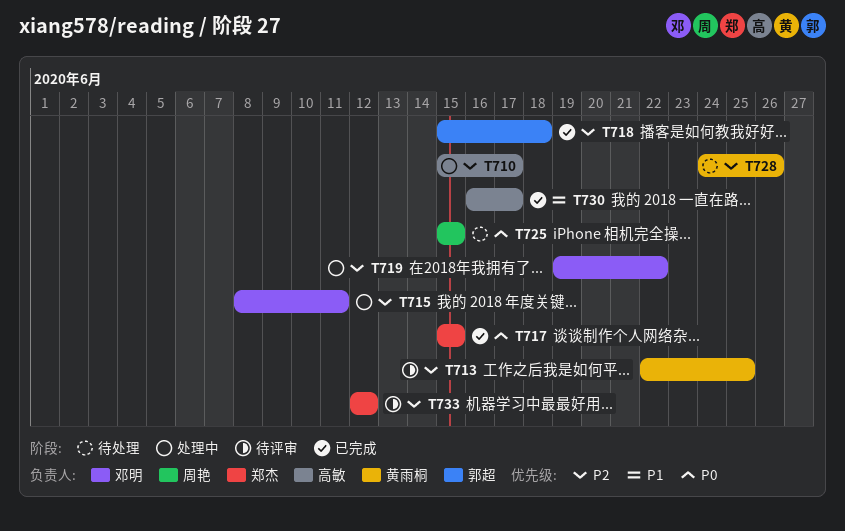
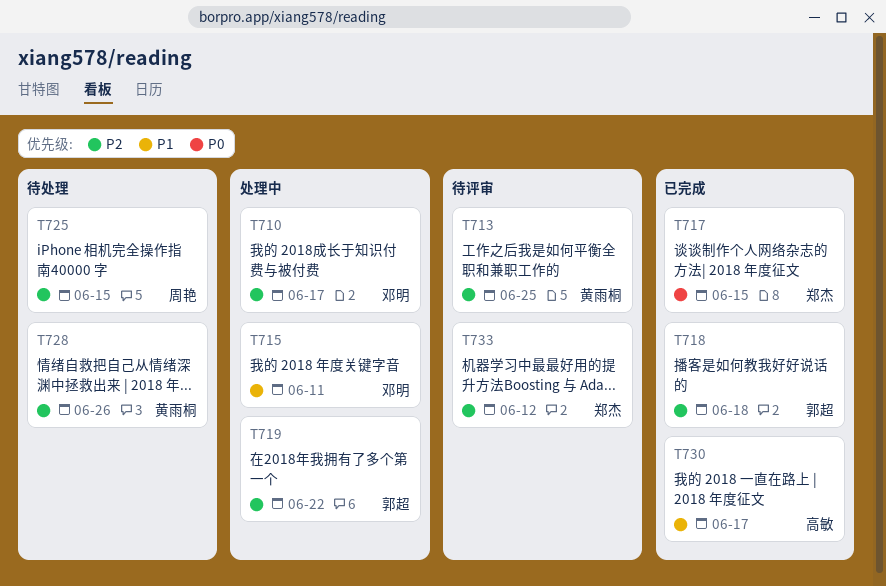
T710, owner: 高敏 -> 邓明
T715, priority: P2 -> P1
T719, owner: 邓明 -> 郭超
T725, priority: P0 -> P2

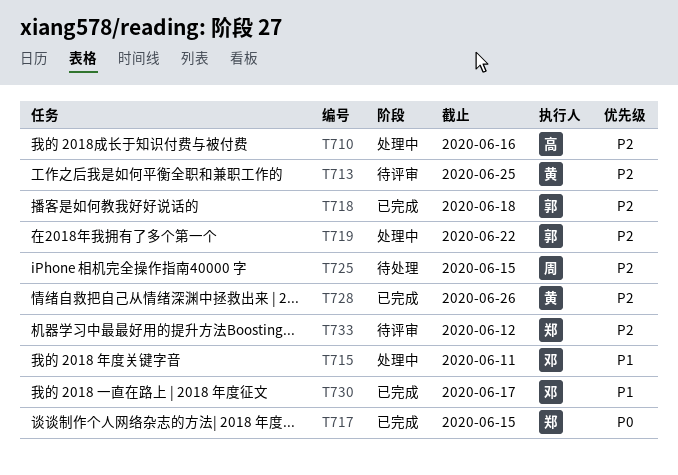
T710, owner: 邓明 -> 高敏
T710, due: Jun 17 -> Jun 16
T728, status: 待处理 -> 已完成
T730, owner: 高敏 -> 邓明

